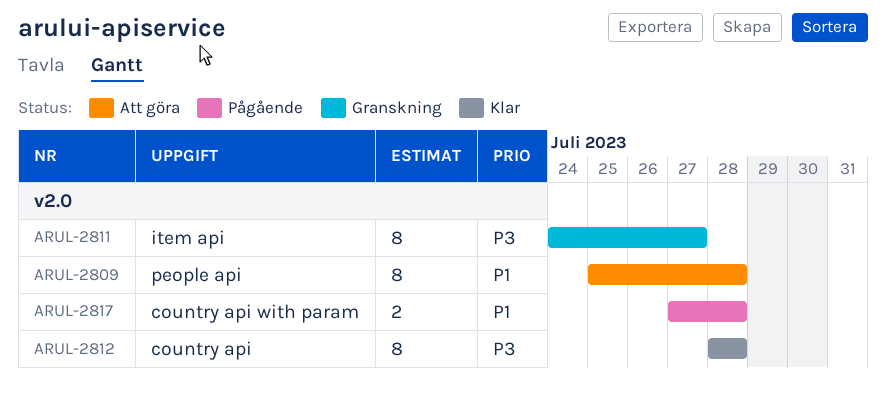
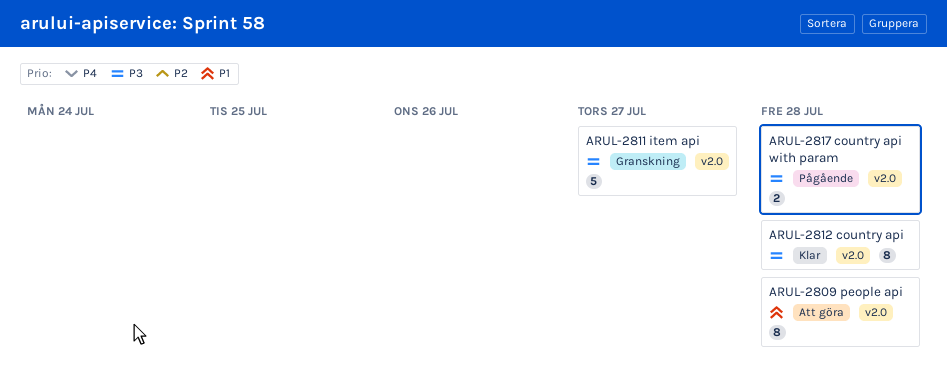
ARUL-2811, estimate: 8 -> 5
ARUL-2817, priority: P1 -> P3

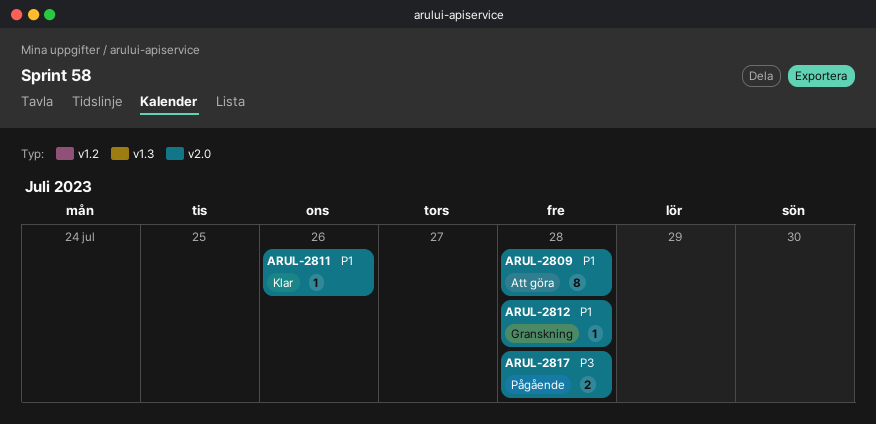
ARUL-2811, status: Granskning -> Klar
ARUL-2811, priority: P3 -> P1
ARUL-2811, estimate: 5 -> 1
ARUL-2811, due: Jul 27 -> Jul 26
ARUL-2812, status: Klar -> Granskning
ARUL-2812, priority: P3 -> P1
ARUL-2812, estimate: 8 -> 1

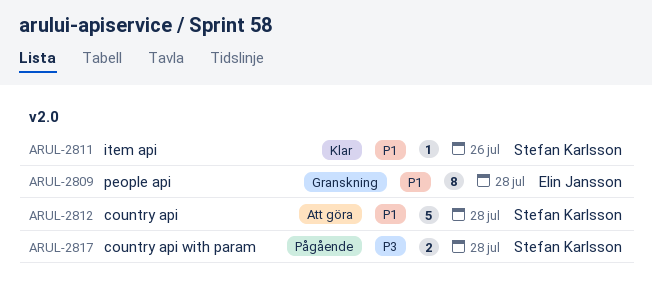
ARUL-2809, status: Att göra -> Granskning
ARUL-2812, status: Granskning -> Att göra
ARUL-2812, estimate: 1 -> 5

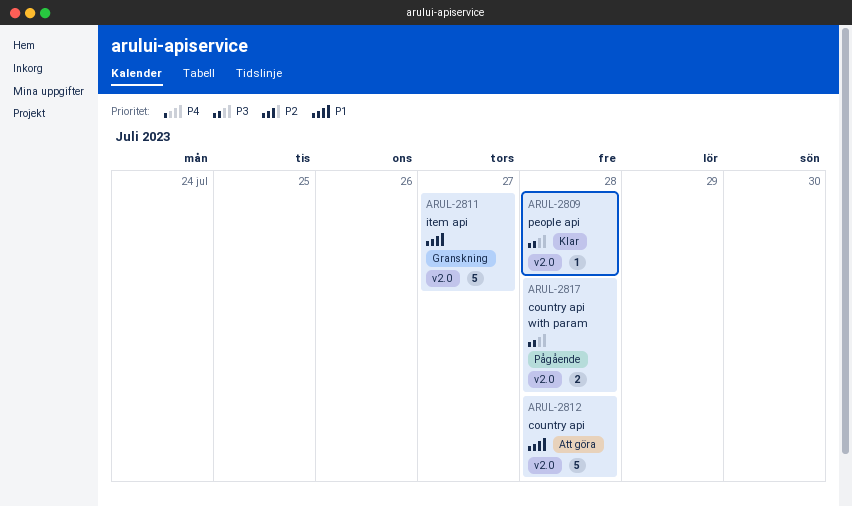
ARUL-2809, status: Granskning -> Klar
ARUL-2809, priority: P1 -> P3
ARUL-2809, estimate: 8 -> 1
ARUL-2811, status: Klar -> Granskning
ARUL-2811, estimate: 1 -> 5
ARUL-2811, due: Jul 26 -> Jul 27

